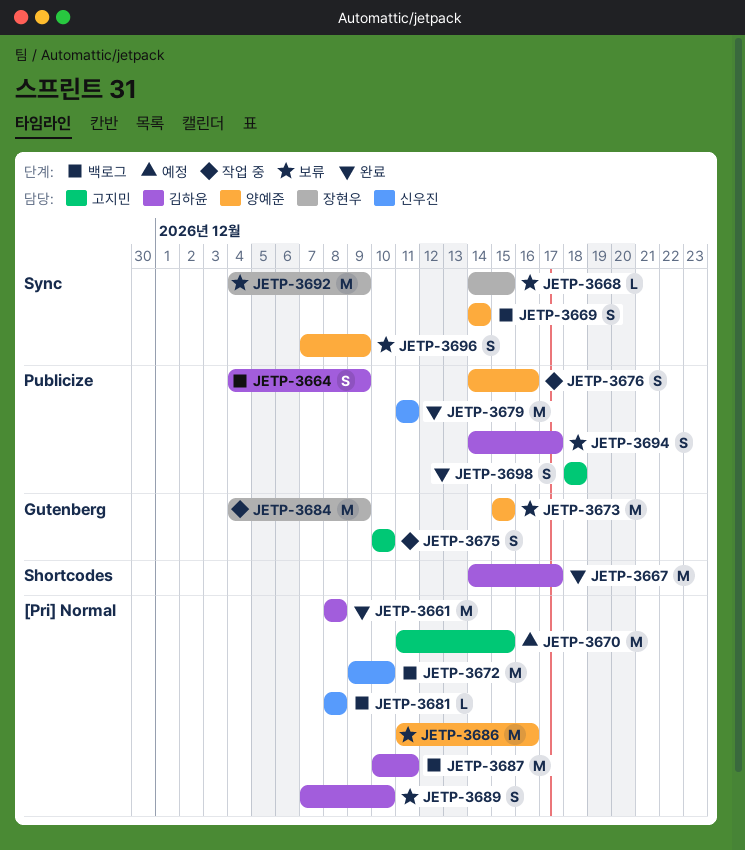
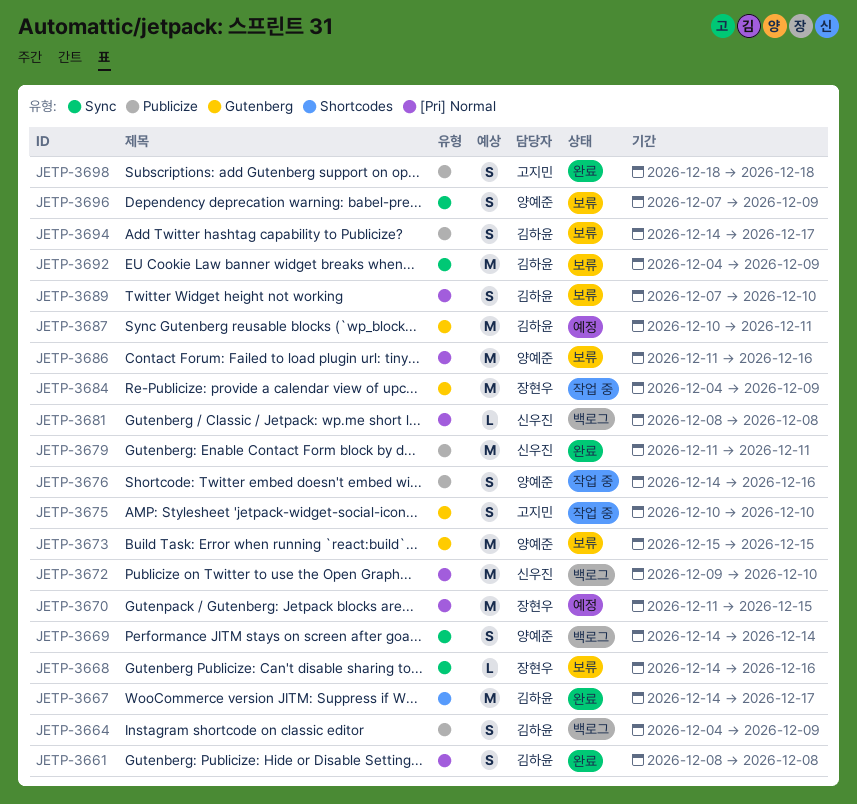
JETP-3661, estimate: M -> S
JETP-3668, due: Dec 15 -> Dec 16
JETP-3670, owner: 고지민 -> 장현우
JETP-3687, status: 백로그 -> 예정
JETP-3687, label: [Pri] Normal -> Gutenberg
JETP-3692, owner: 장현우 -> 김하윤

